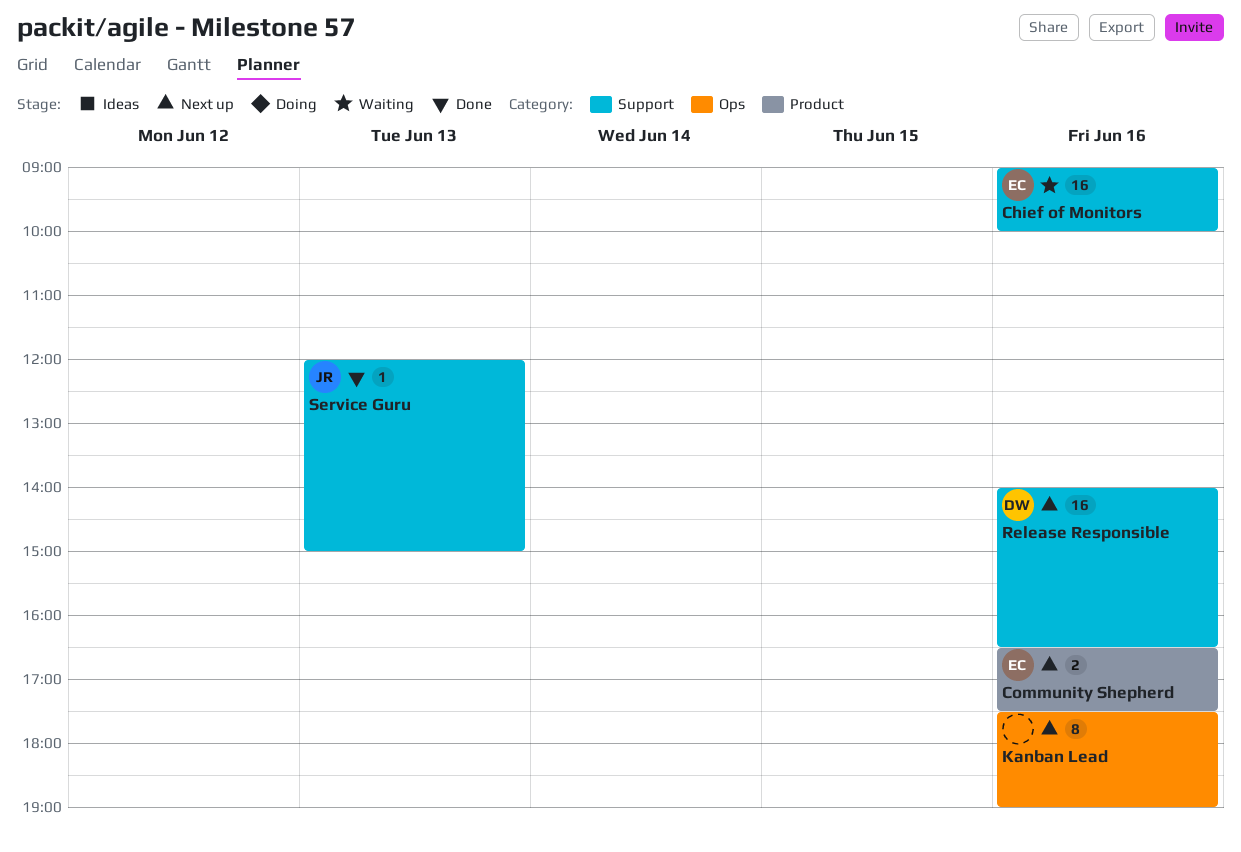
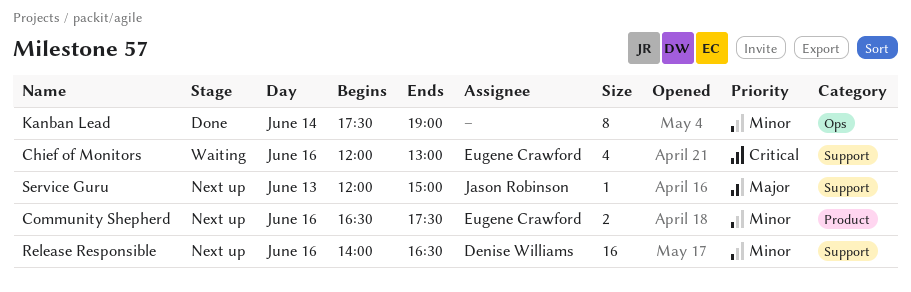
Chief of Monitors, estimate: 16 -> 4
Chief of Monitors, begins: 09:00 -> 12:00
Chief of Monitors, ends: 10:00 -> 13:00
Kanban Lead, status: Next up -> Done
Kanban Lead, day: Jun 16 -> Jun 14
Service Guru, status: Done -> Next up

